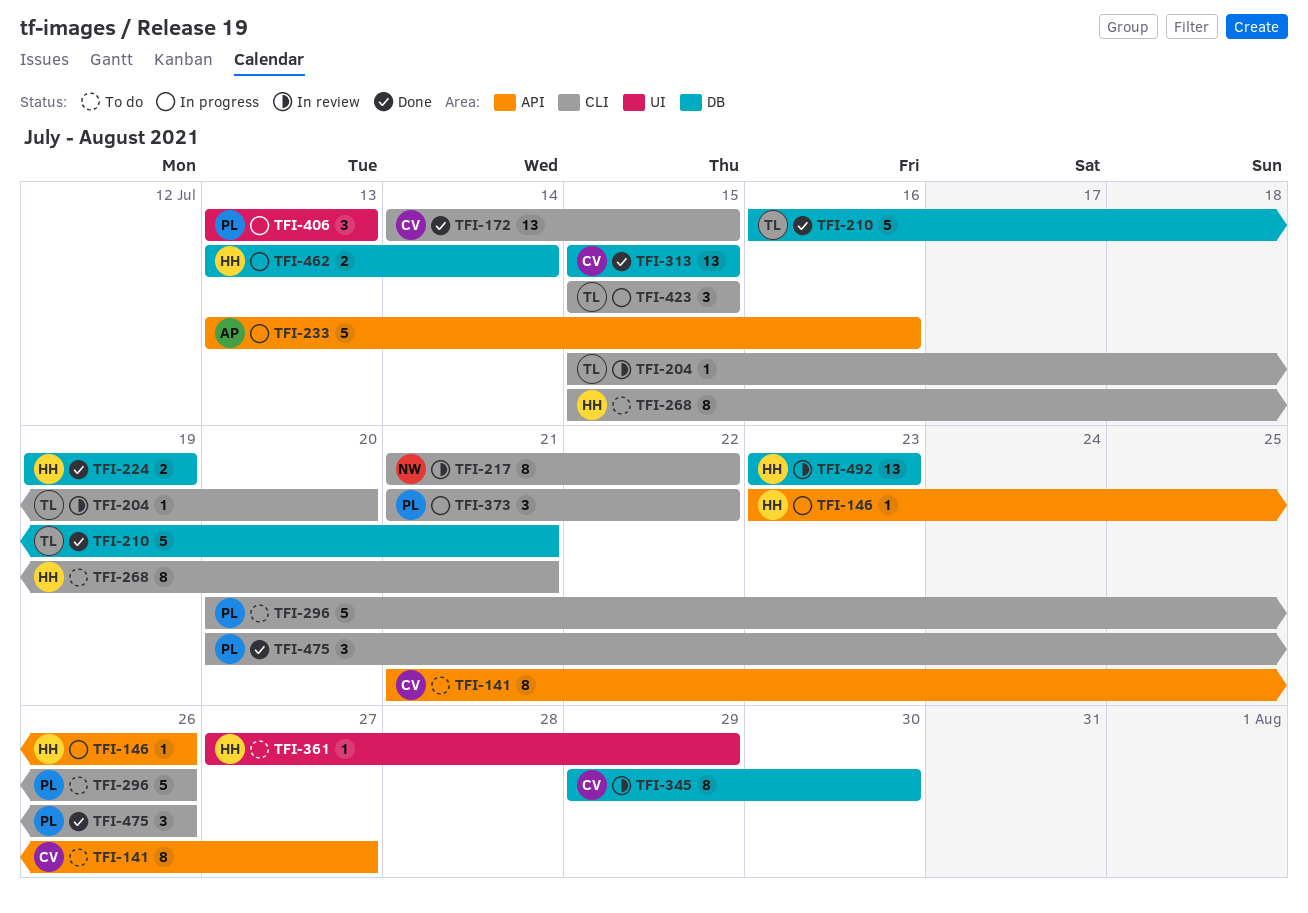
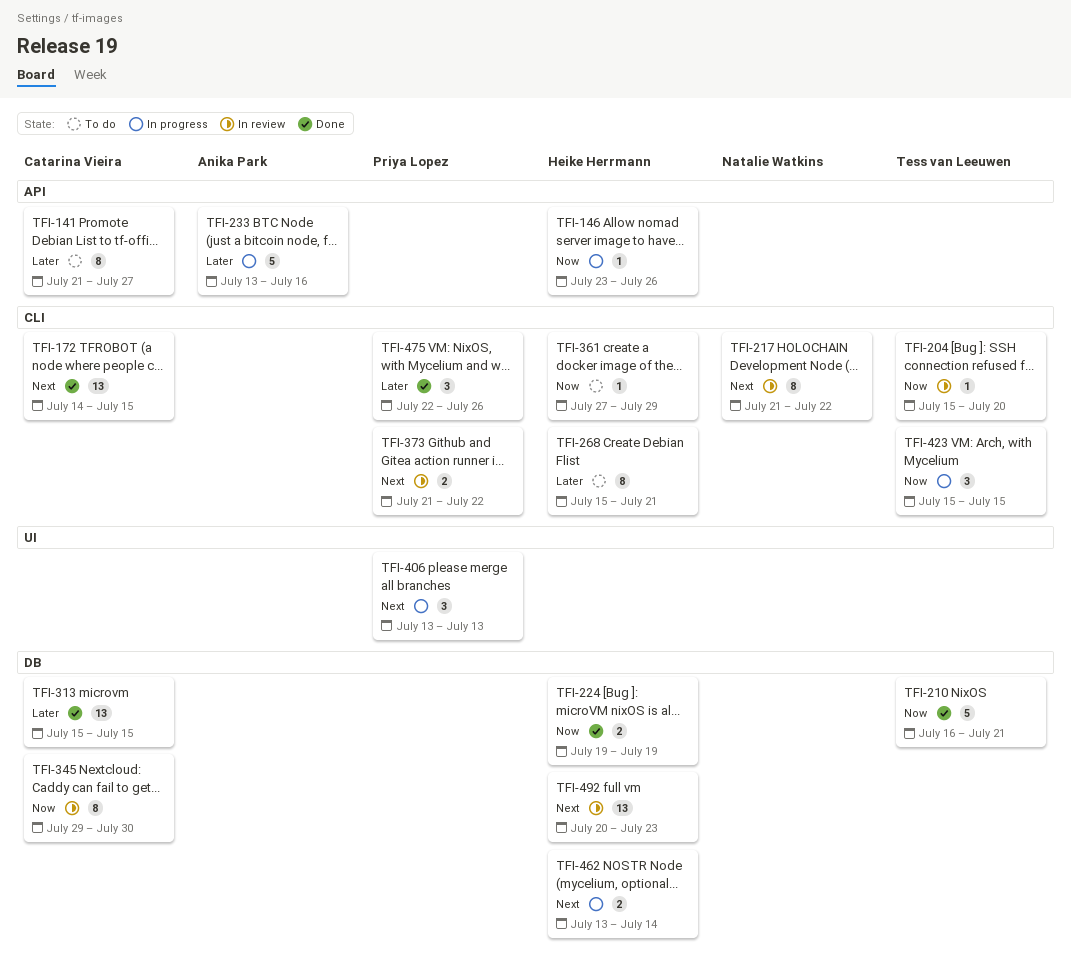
TFI-296: present -> none
TFI-361, label: UI -> CLI
TFI-373, status: In progress -> In review
TFI-373, estimate: 3 -> 2
TFI-475, start: Jul 20 -> Jul 22
TFI-492, start: Jul 23 -> Jul 20

